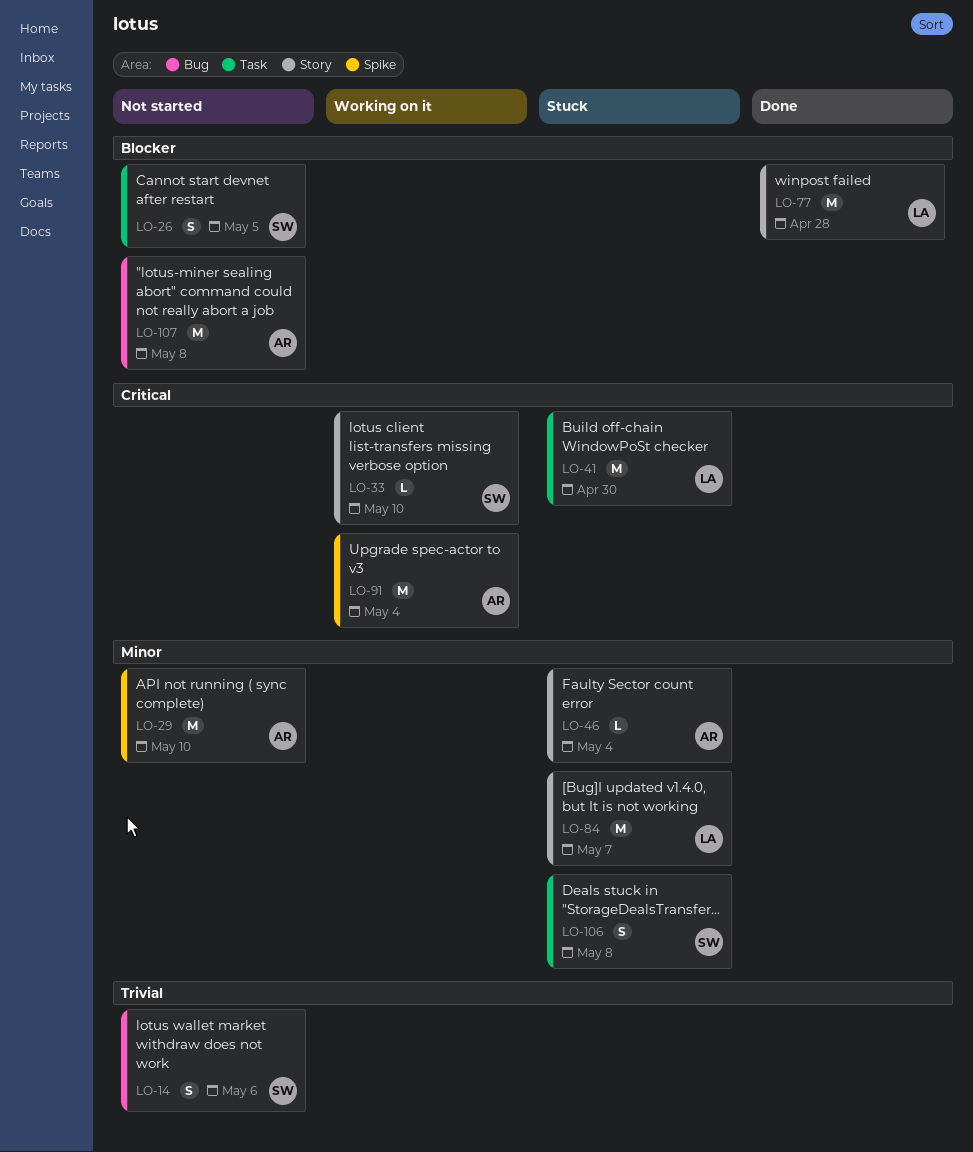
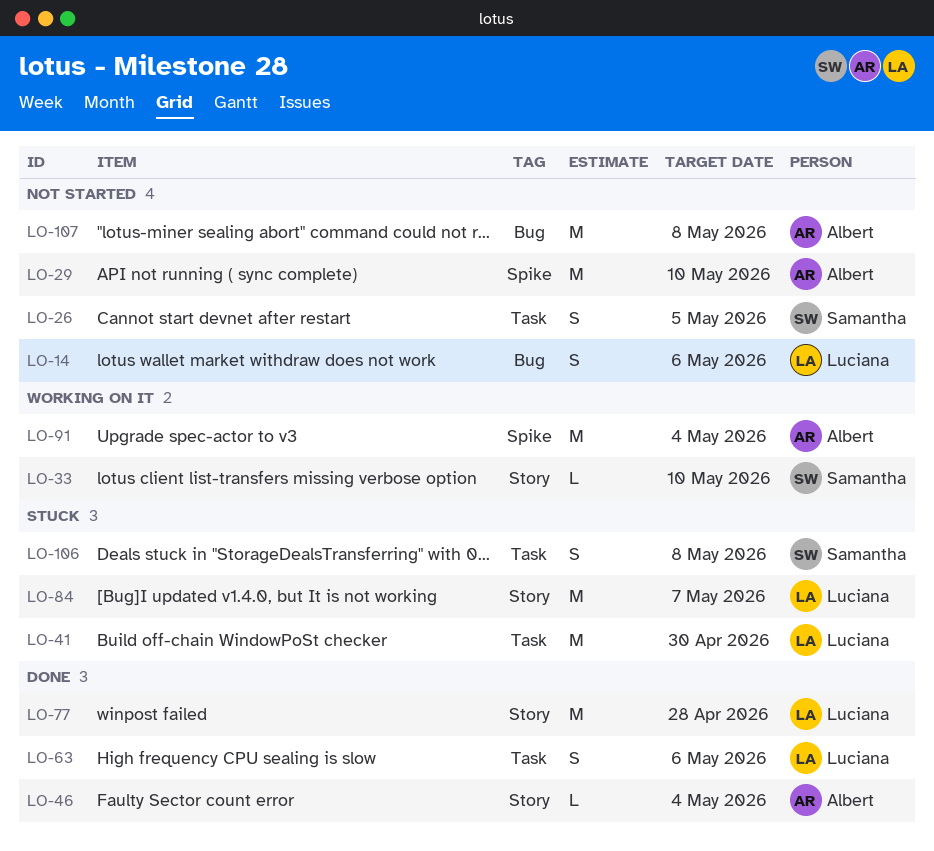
LO-14, owner: Samantha -> Luciana
LO-46, status: Stuck -> Done
LO-63: none -> present

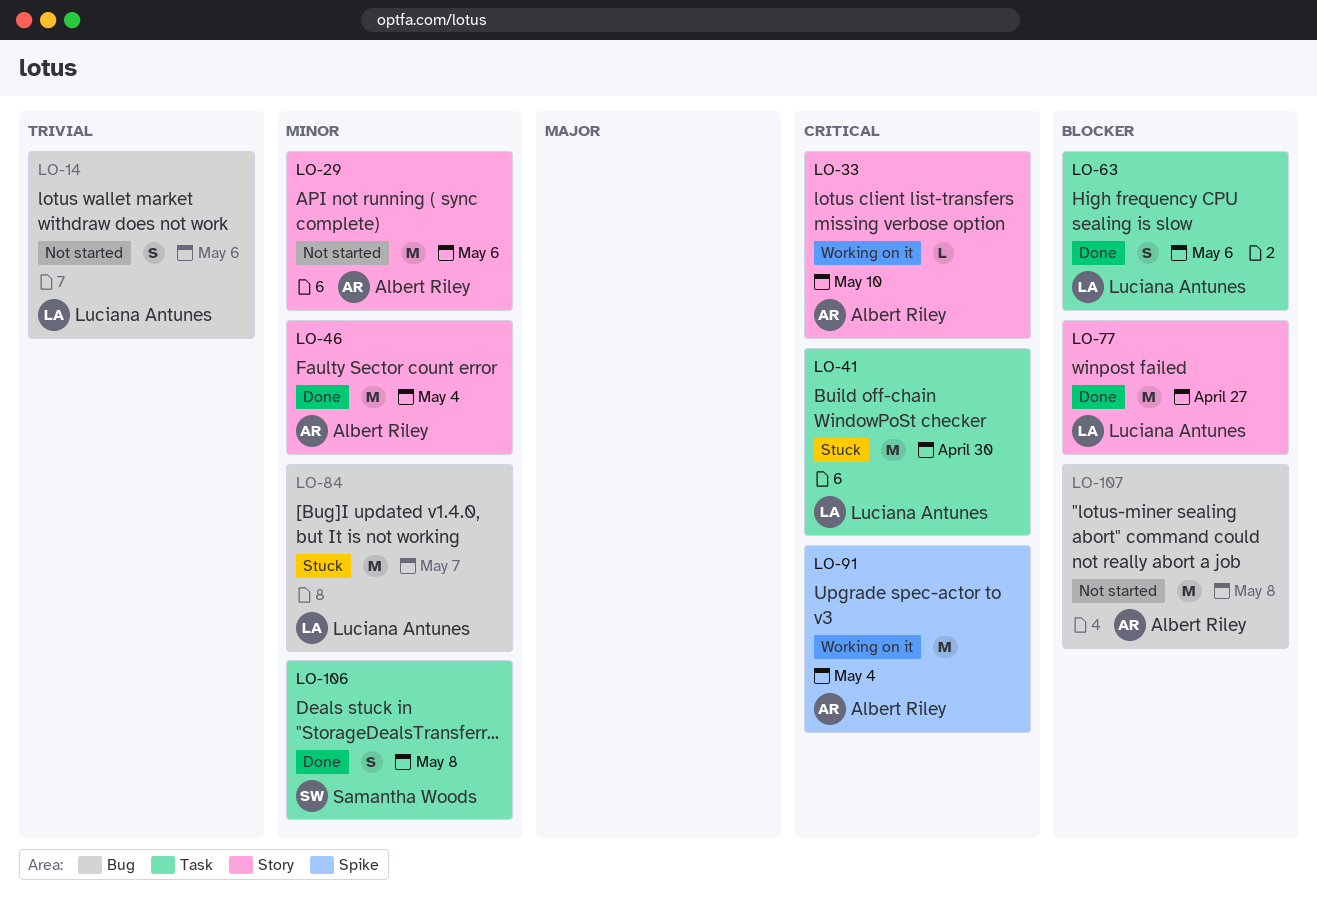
LO-26: present -> none
LO-29, label: Spike -> Story
LO-29, due: May 10 -> May 6
LO-33, owner: Samantha Woods -> Albert Riley
LO-46, estimate: L -> M
LO-77, due: Apr 28 -> Apr 27
LO-84, label: Story -> Bug
LO-106, status: Stuck -> Done

